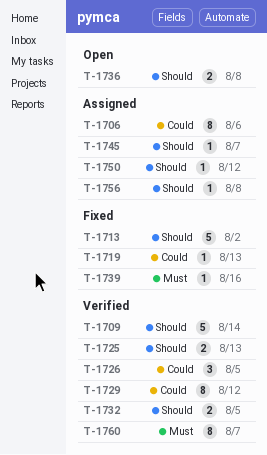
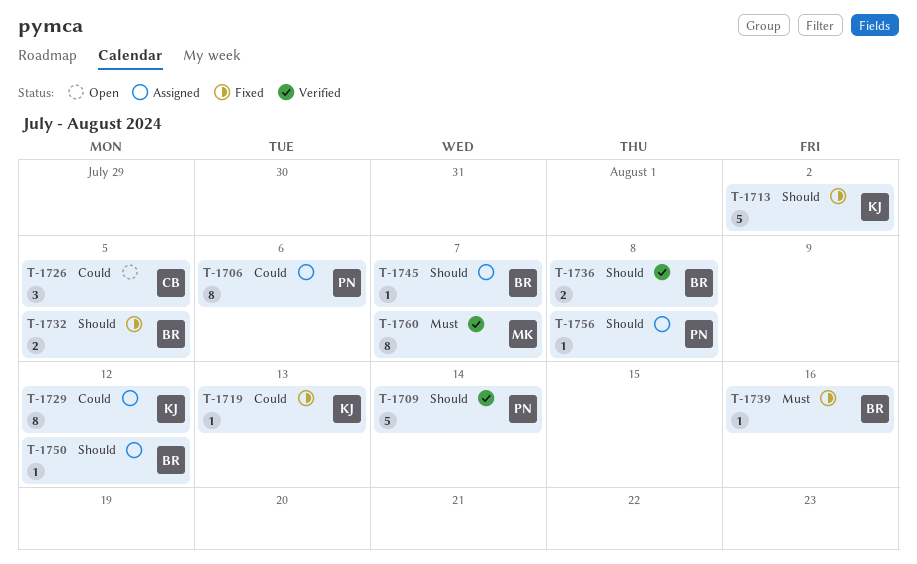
T-1725: present -> none
T-1726, status: Verified -> Open
T-1729, status: Verified -> Assigned
T-1732, status: Verified -> Fixed
T-1736, status: Open -> Verified

